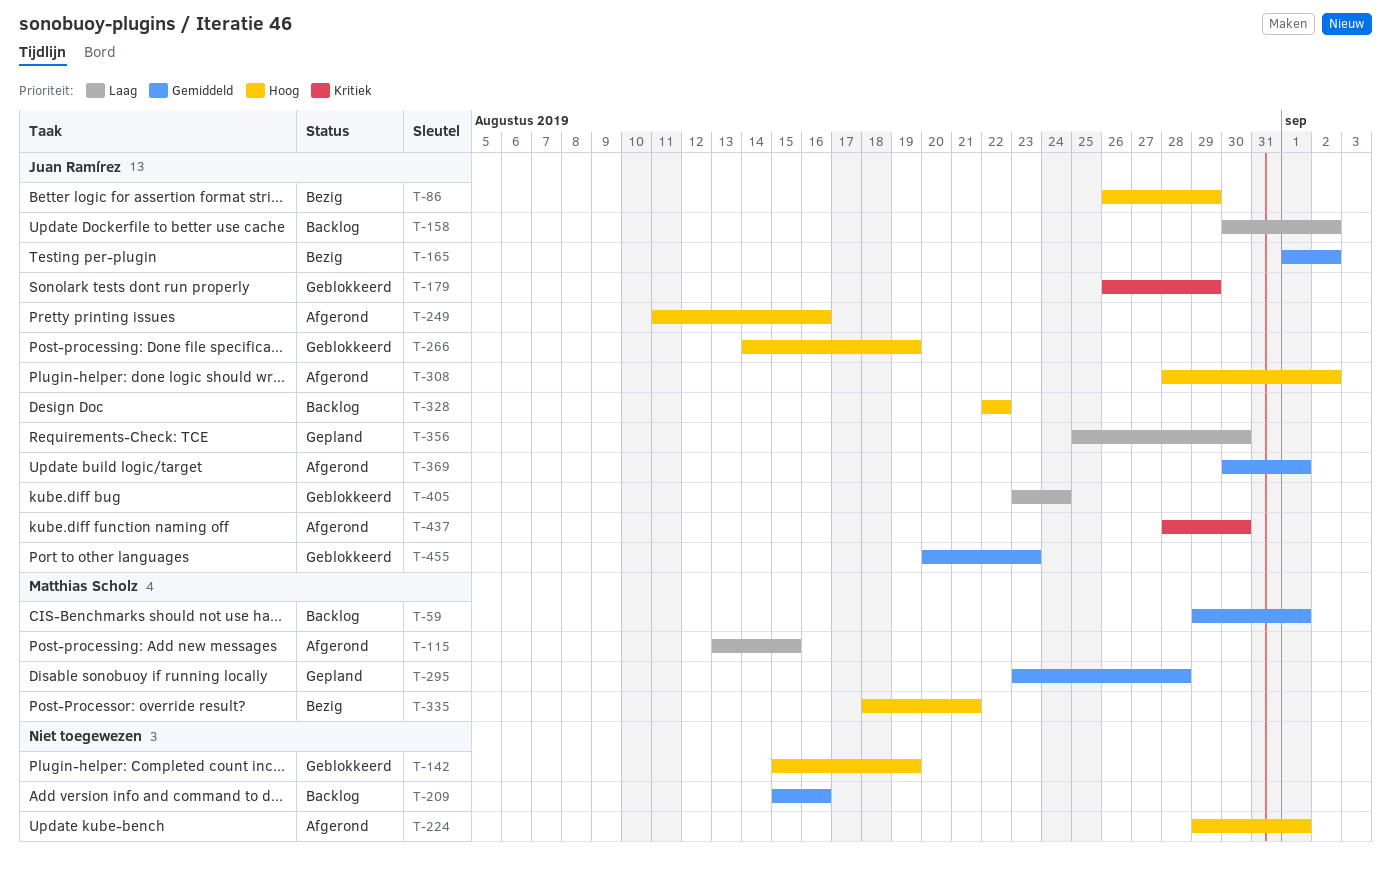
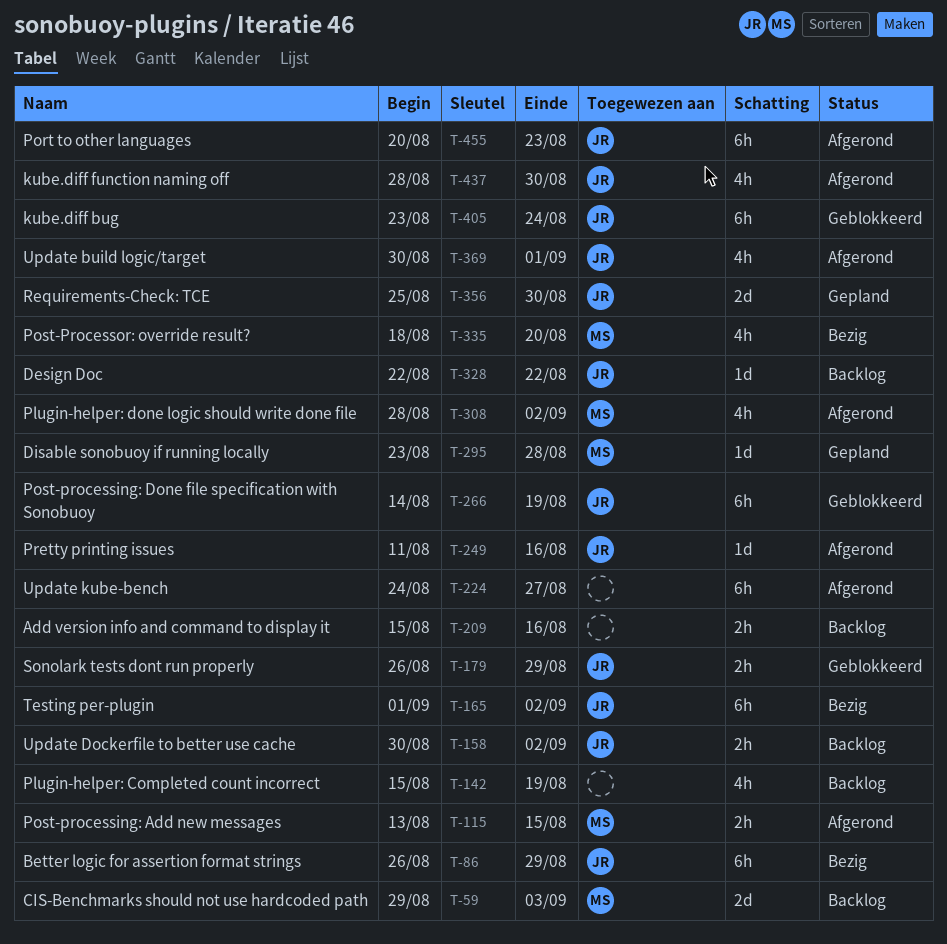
T-59, due: Sep 1 -> Sep 3
T-142, status: Geblokkeerd -> Backlog
T-224, start: Aug 29 -> Aug 24
T-224, due: Sep 1 -> Aug 27
T-308, owner: Juan Ramírez -> Matthias Scholz
T-335, due: Aug 21 -> Aug 20
T-455, status: Geblokkeerd -> Afgerond

